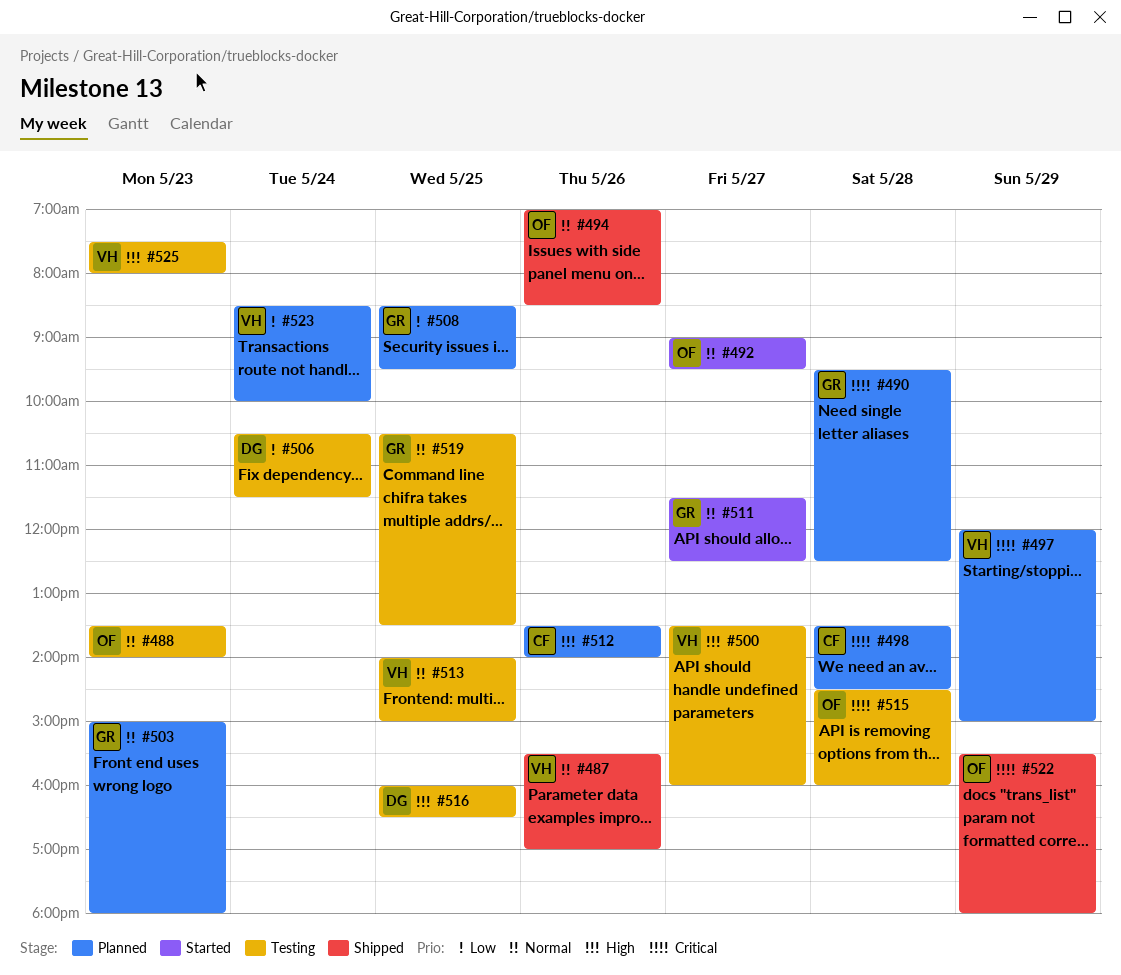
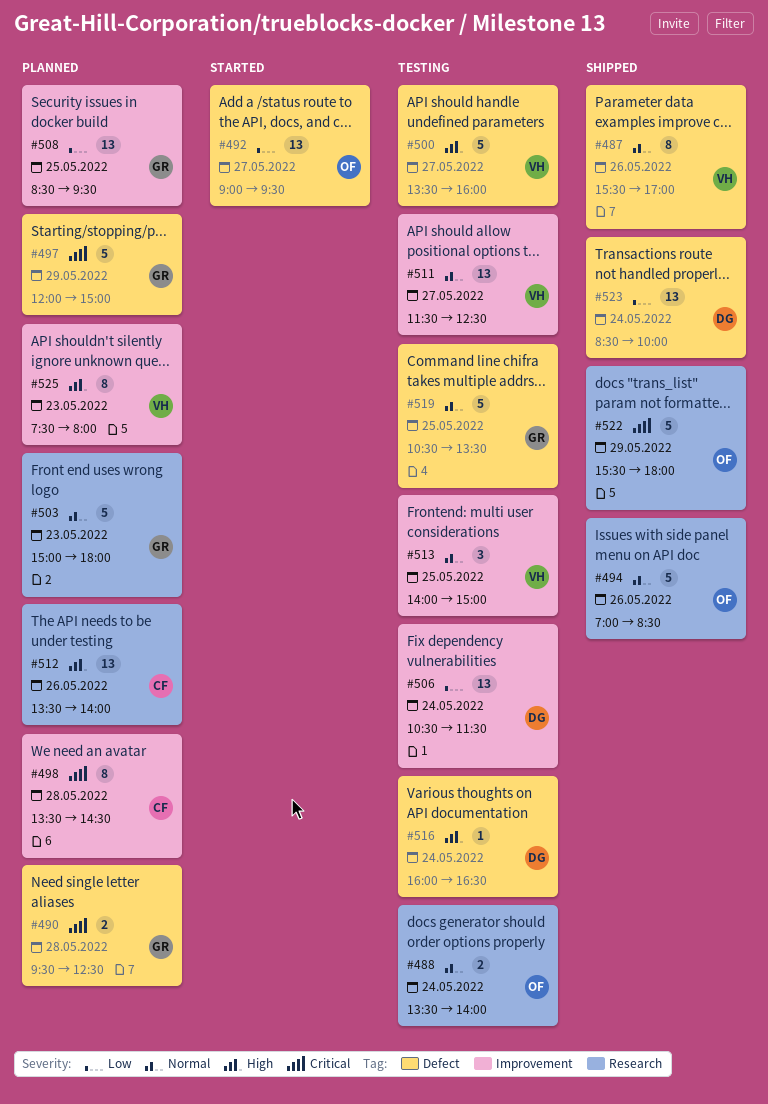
#488, day: May 23 -> May 24
#492, priority: Normal -> Low
#497, owner: VH -> GR
#511, status: Started -> Testing
#511, owner: GR -> VH
#515: present -> none
#516, day: May 25 -> May 24
#523, status: Planned -> Shipped
#523, owner: VH -> DG
#525, status: Testing -> Planned

